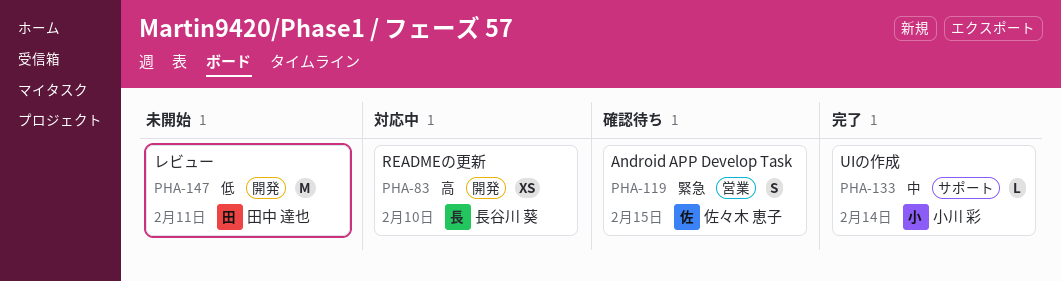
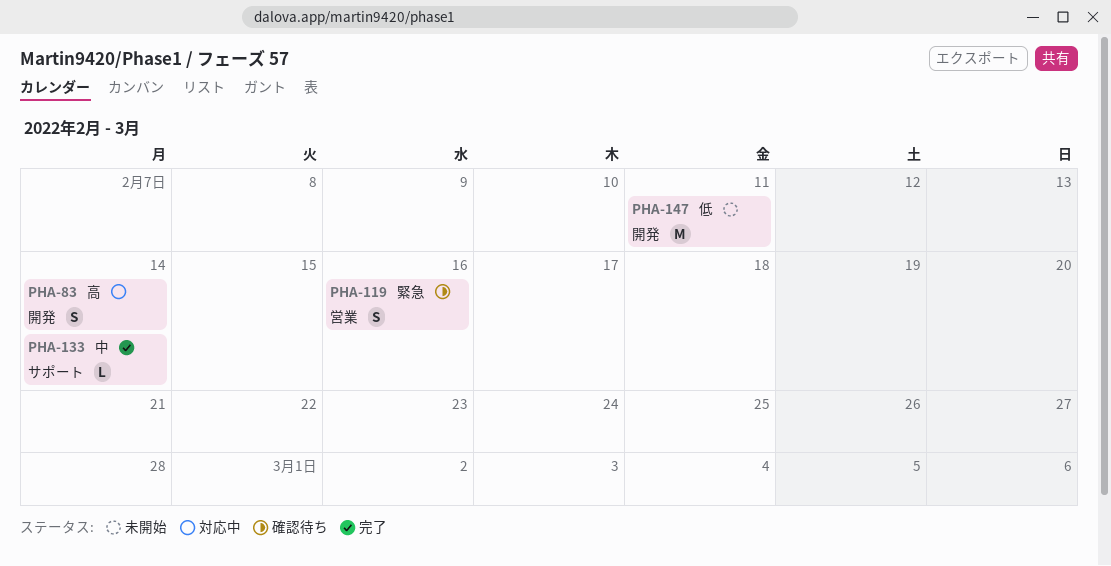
PHA-83, estimate: XS -> S
PHA-83, due: Feb 10 -> Feb 14
PHA-119, due: Feb 15 -> Feb 16

